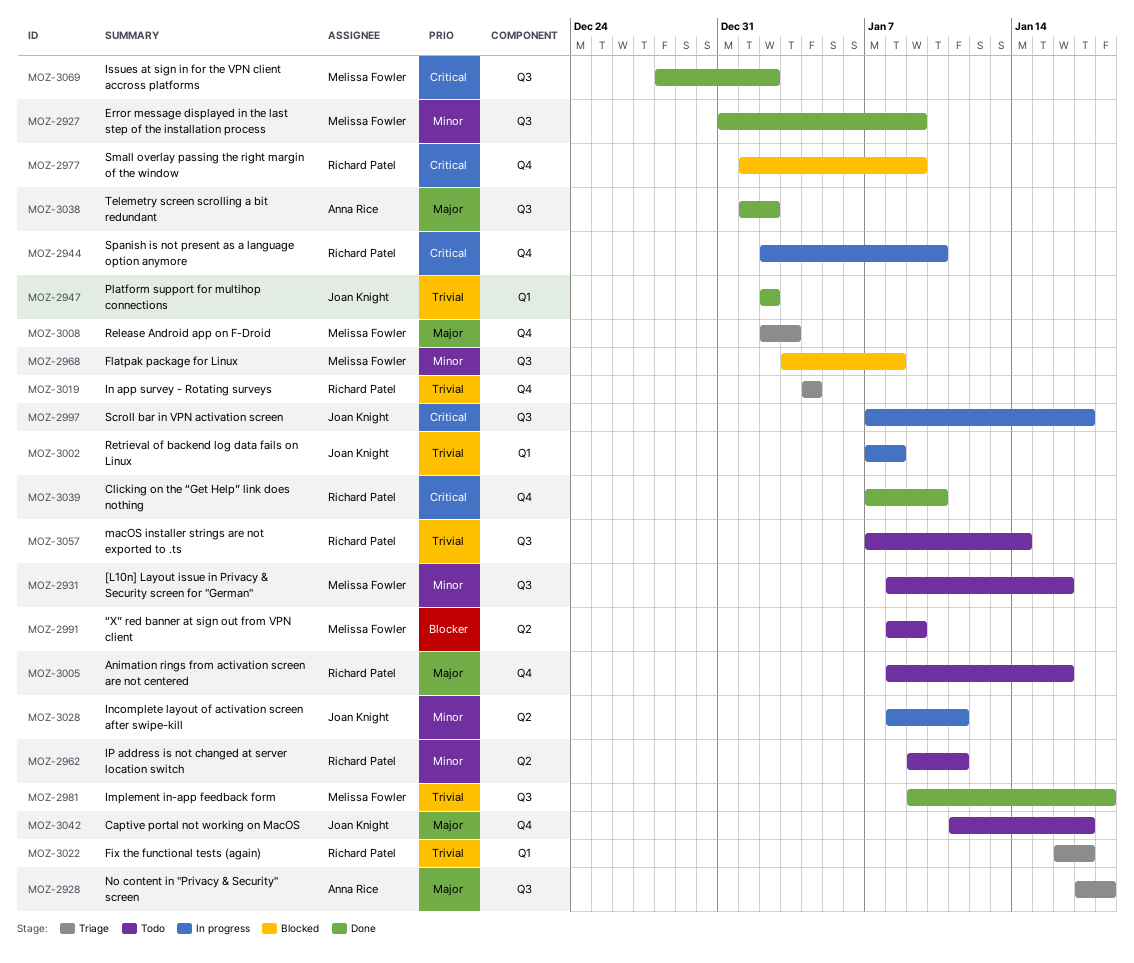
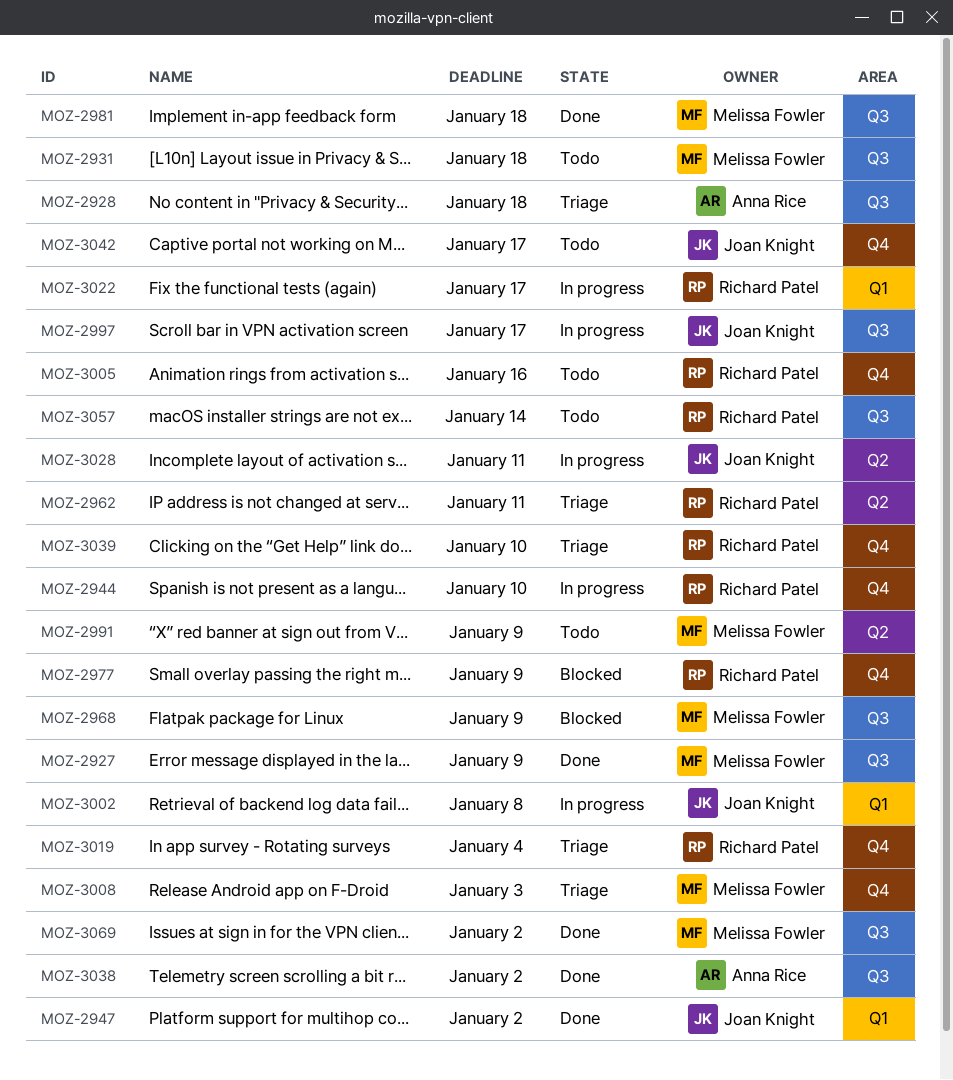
MOZ-2931, due: Jan 16 -> Jan 18
MOZ-2962, status: Todo -> Triage
MOZ-2968, due: Jan 8 -> Jan 9
MOZ-3022, status: Triage -> In progress
MOZ-3039, status: Done -> Triage

